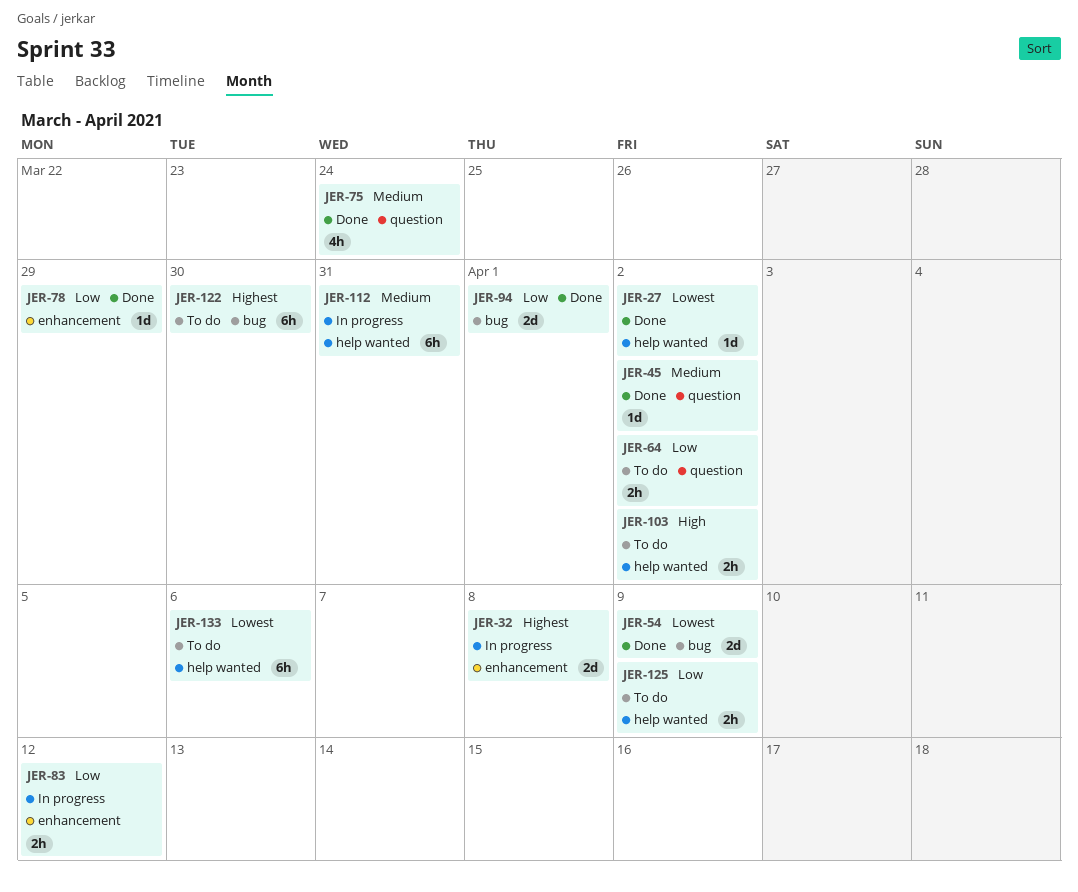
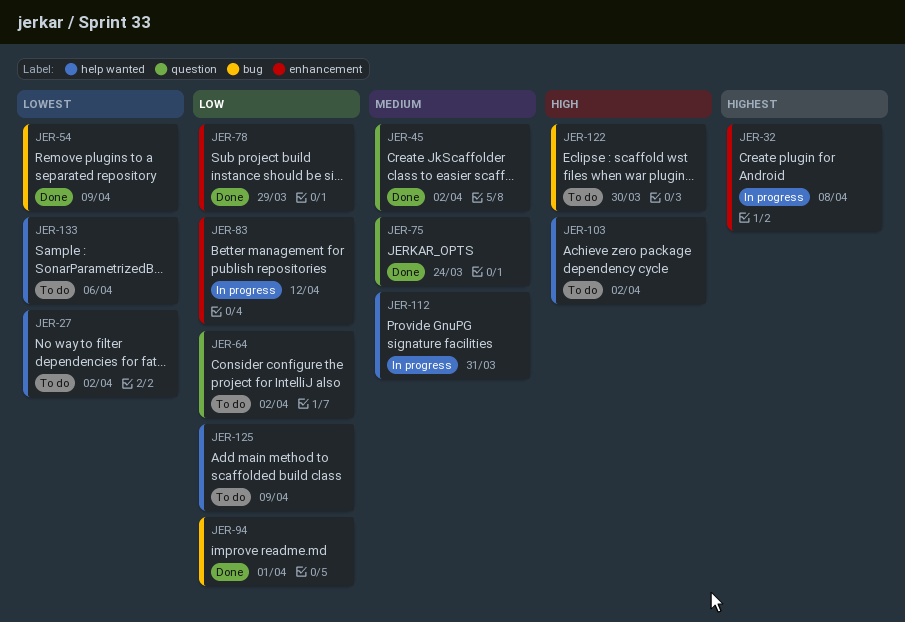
JER-27, status: Done -> To do
JER-122, priority: Highest -> High

